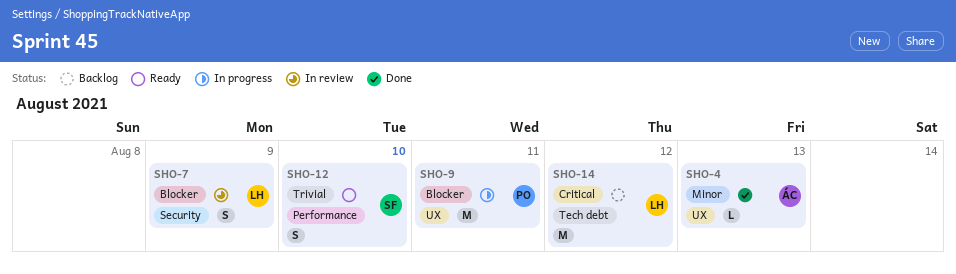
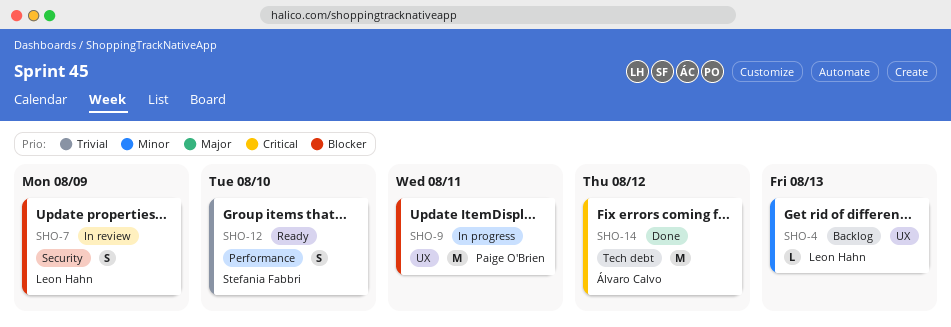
SHO-4, status: Done -> Backlog
SHO-4, owner: Álvaro Calvo -> Leon Hahn
SHO-14, status: Backlog -> Done
SHO-14, owner: Leon Hahn -> Álvaro Calvo

